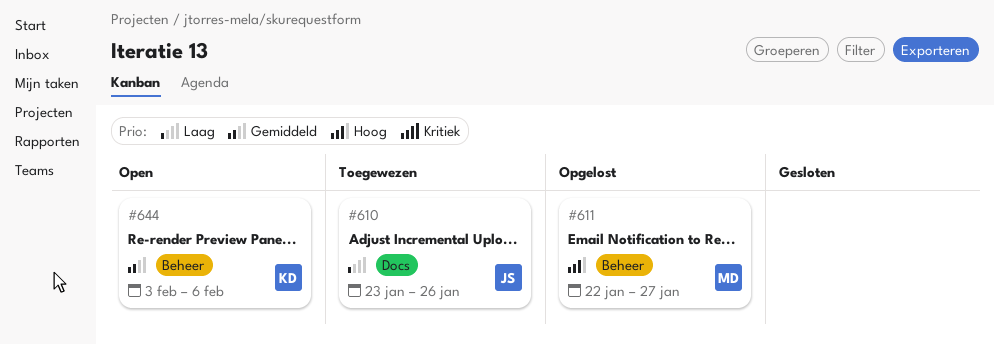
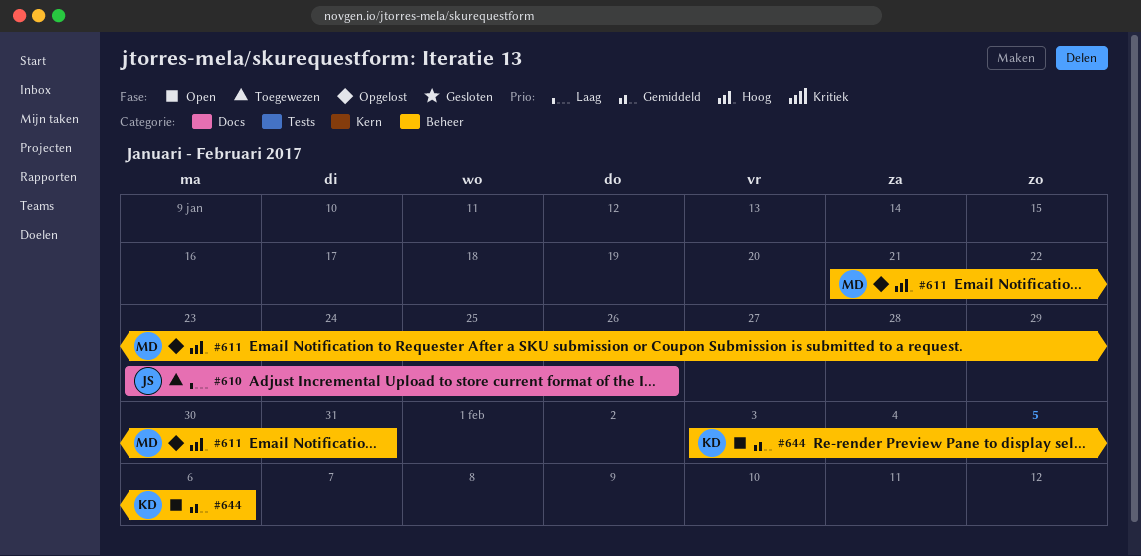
#611, start: Jan 22 -> Jan 21
#611, due: Jan 27 -> Jan 31

